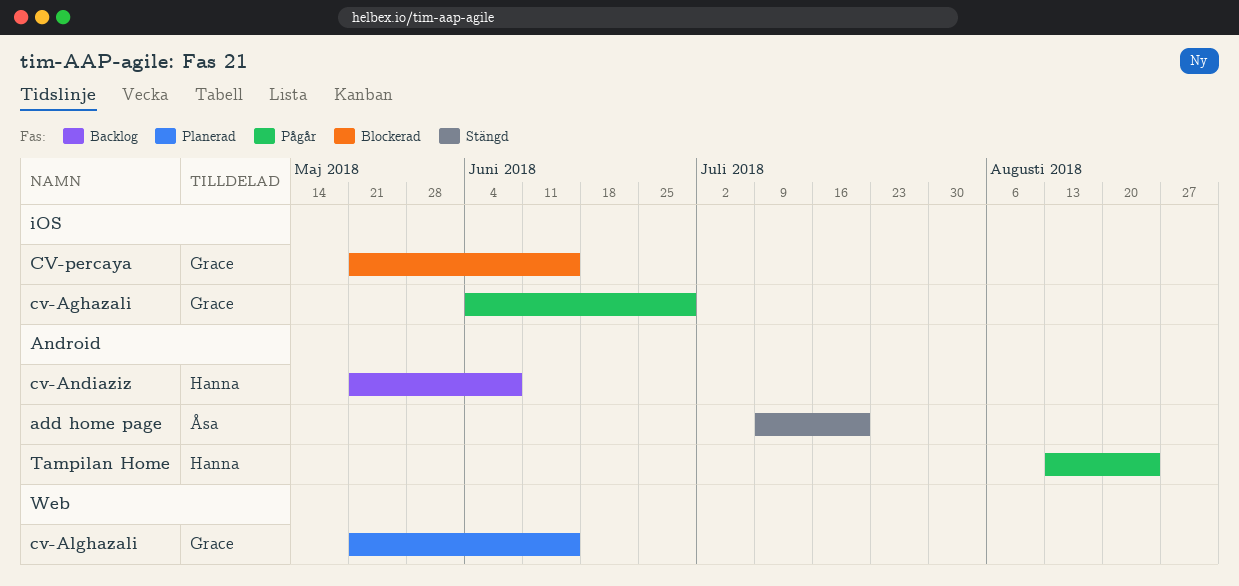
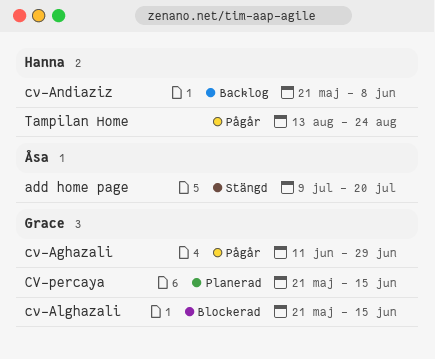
cv-Aghazali, start: Jun 4 -> Jun 11
cv-Alghazali, status: Planerad -> Blockerad
CV-percaya, status: Blockerad -> Planerad

